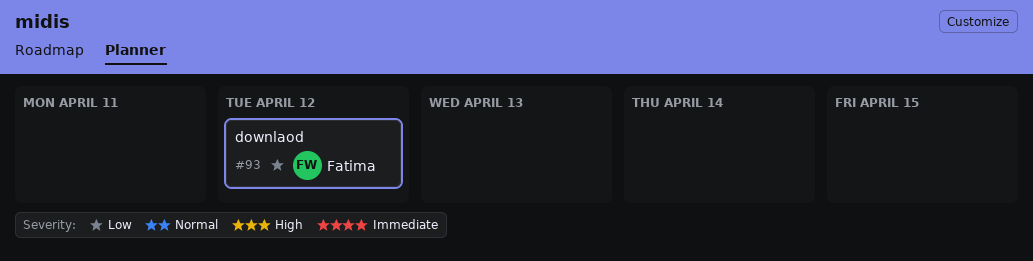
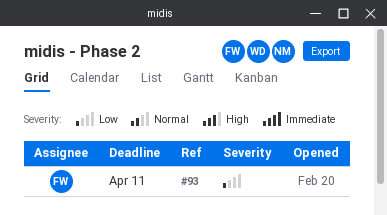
#93, due: Apr 12 -> Apr 11

